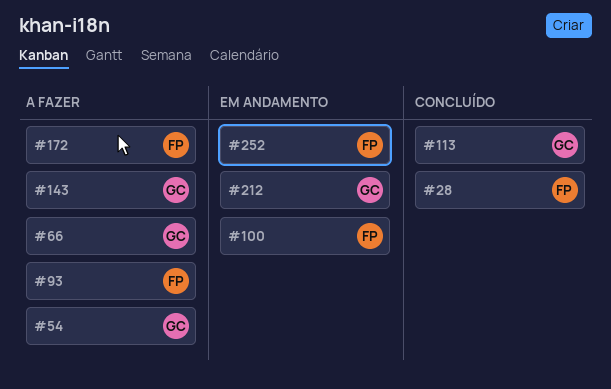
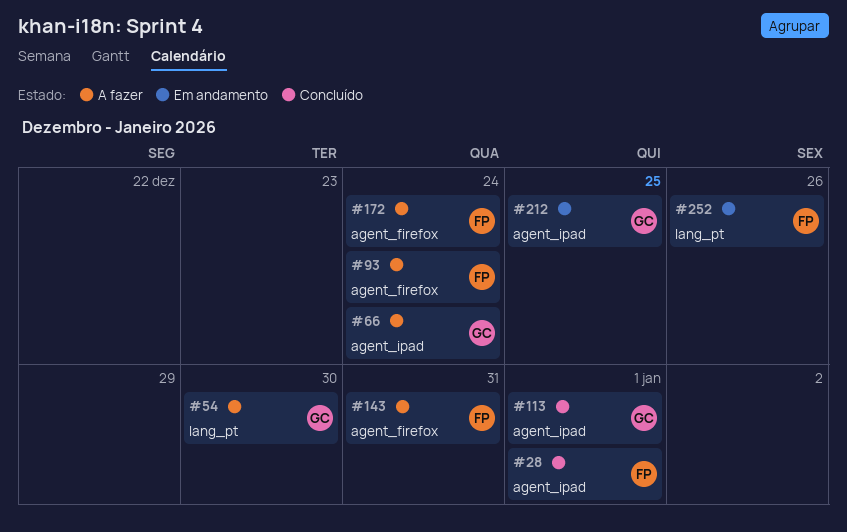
#100: present -> none
#143, owner: GC -> FP

